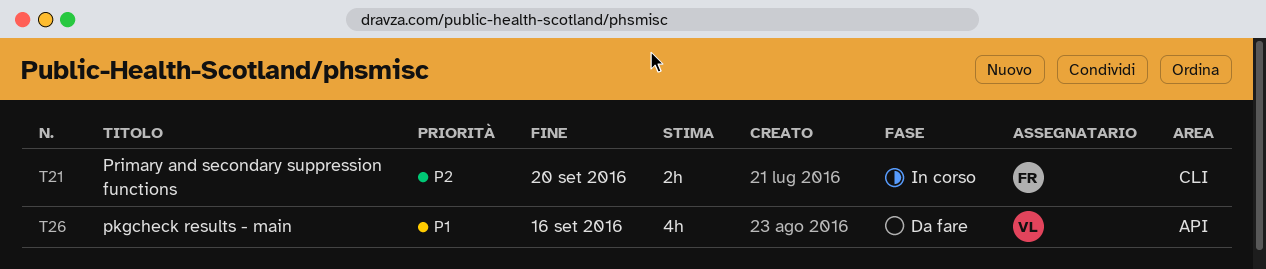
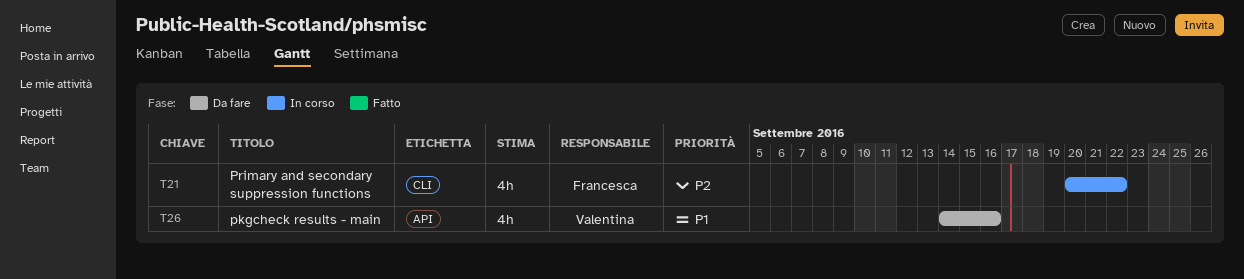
T21, estimate: 2h -> 4h
T21, due: Sep 20 -> Sep 22

